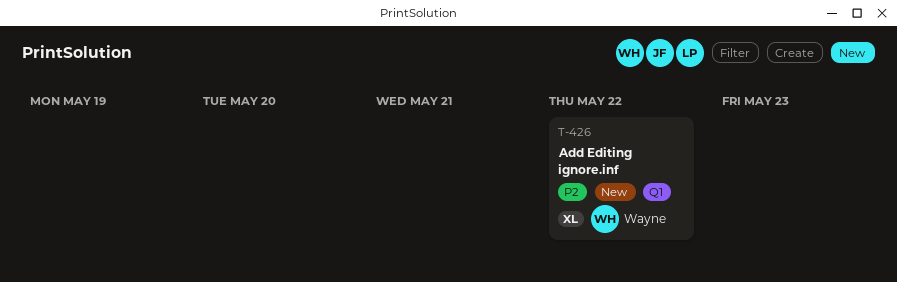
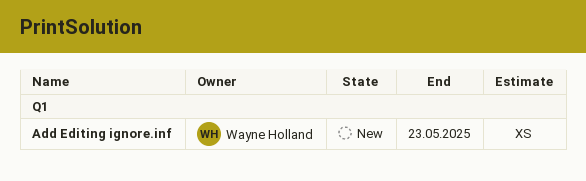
Add Editing ignore.inf, estimate: XL -> XS
Add Editing ignore.inf, due: May 22 -> May 23

